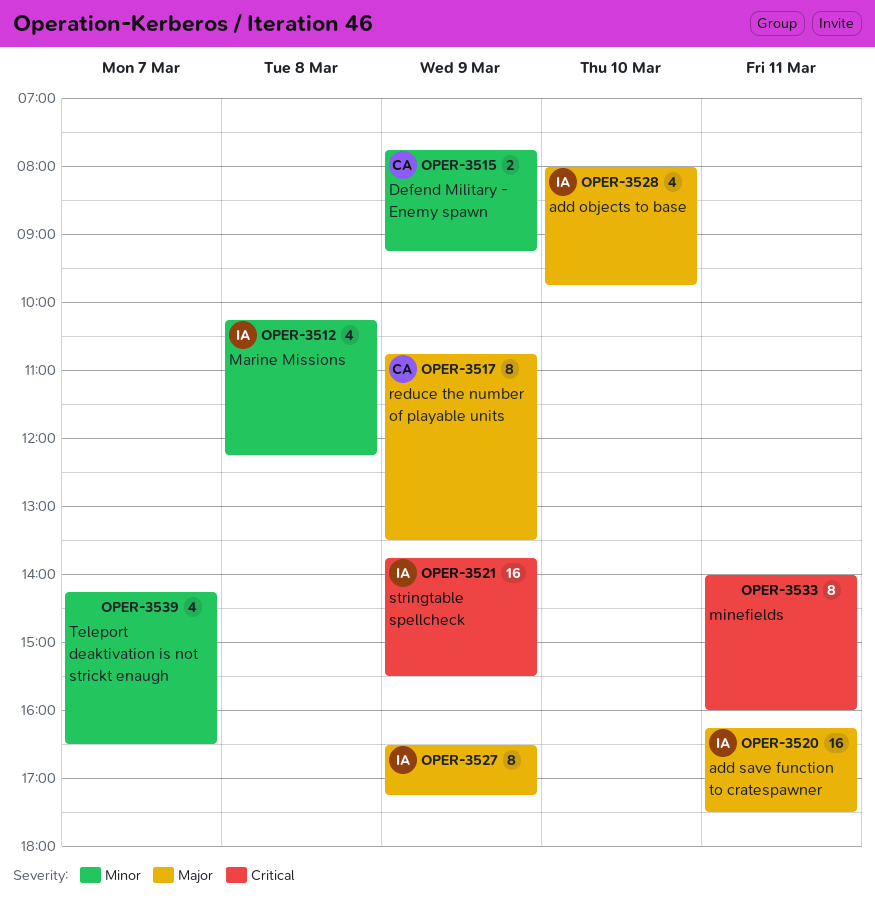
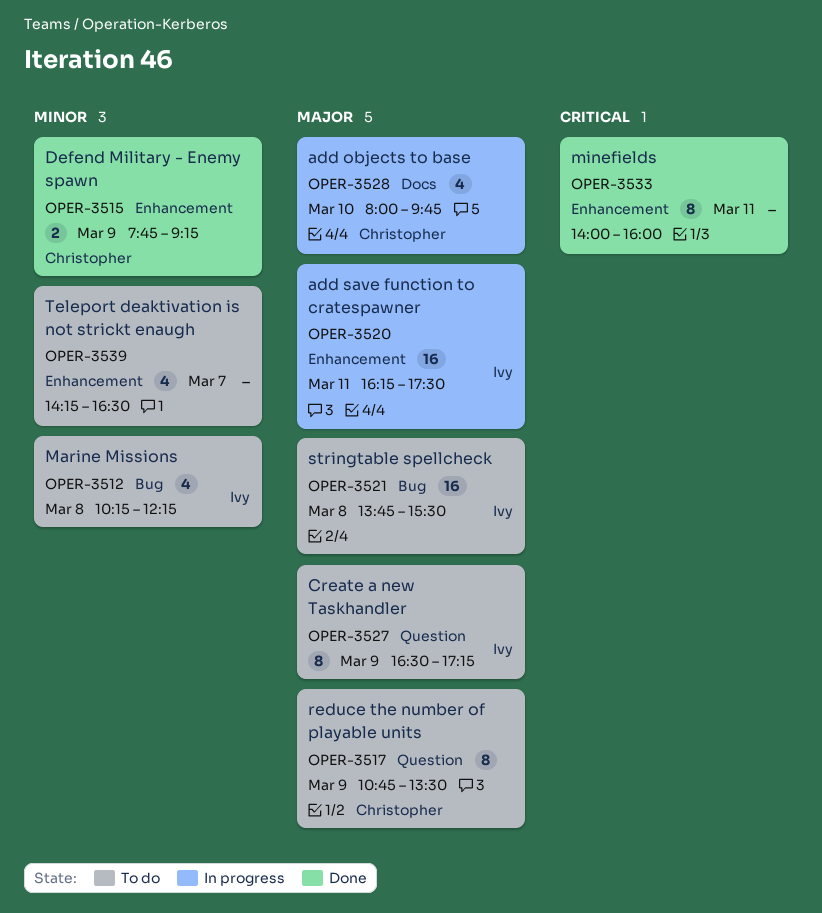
OPER-3521, priority: Critical -> Major
OPER-3521, day: Mar 9 -> Mar 8
OPER-3528, owner: Ivy -> Christopher

